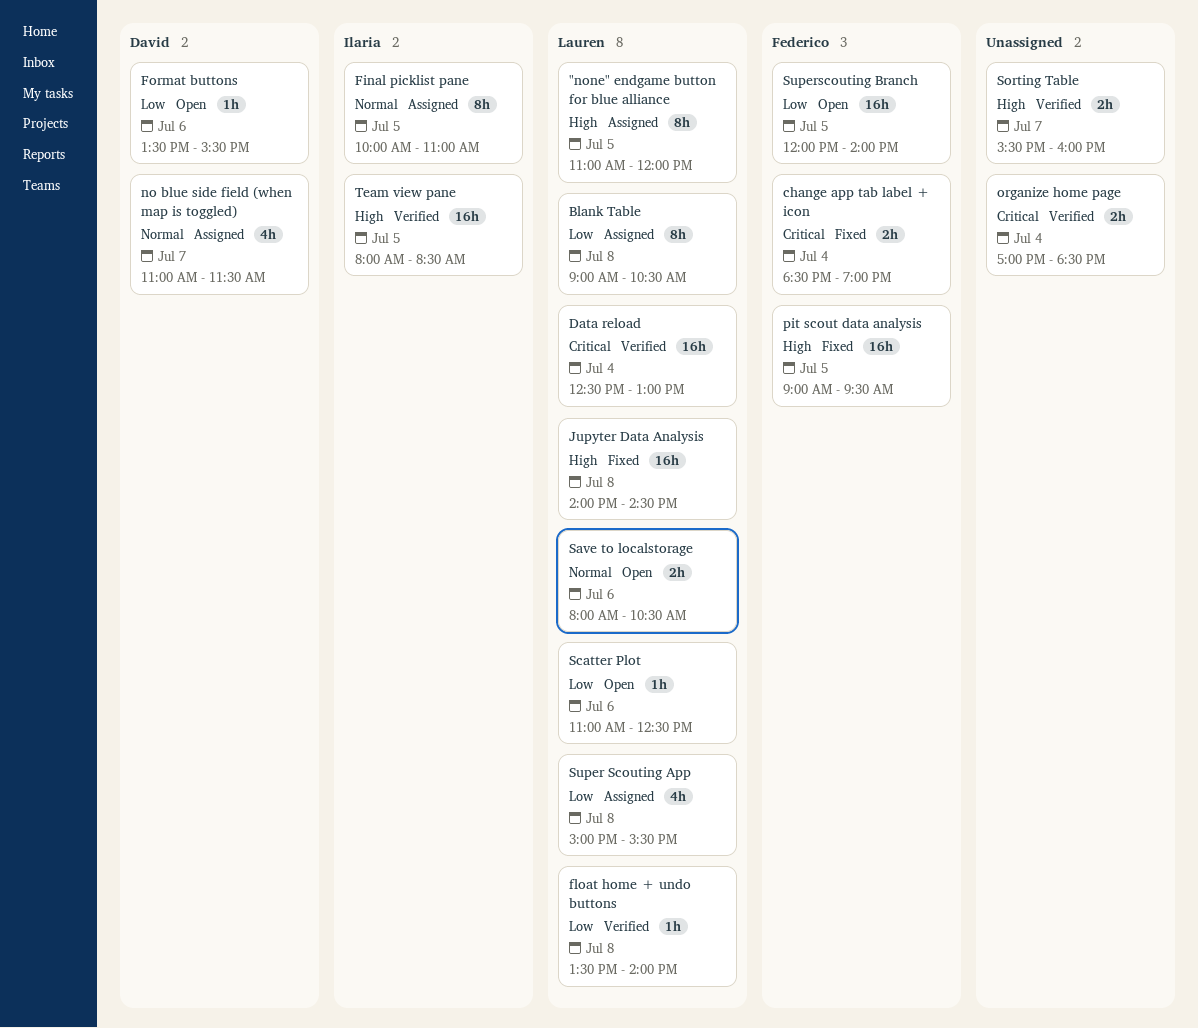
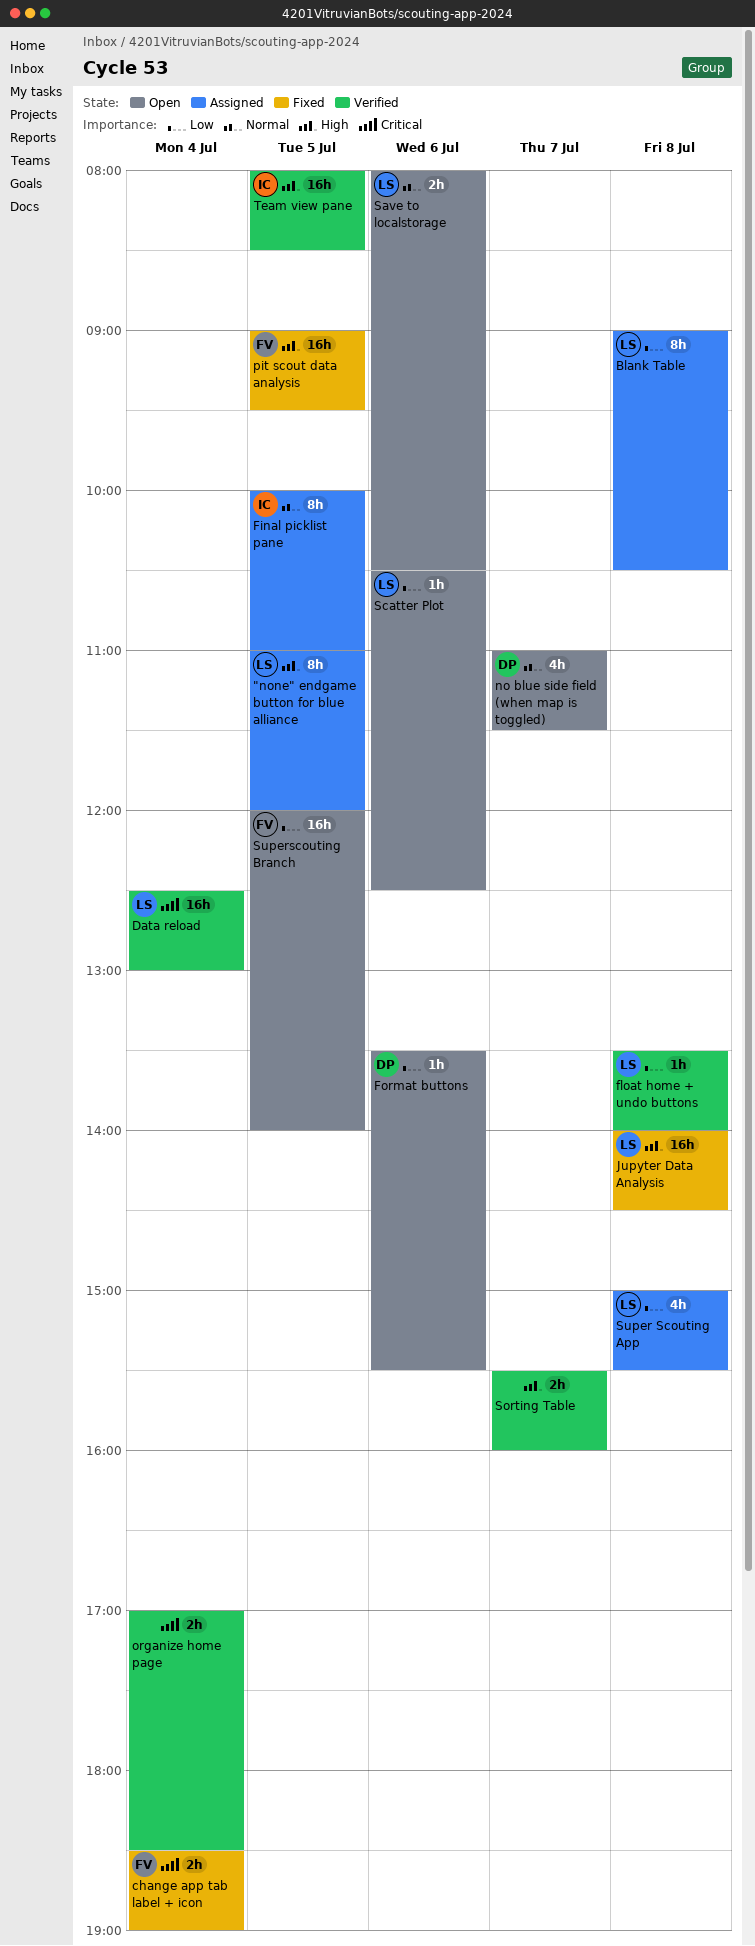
no blue side field (when map is toggled), status: Assigned -> Open
Scatter Plot, begins: 11:00 -> 10:30

